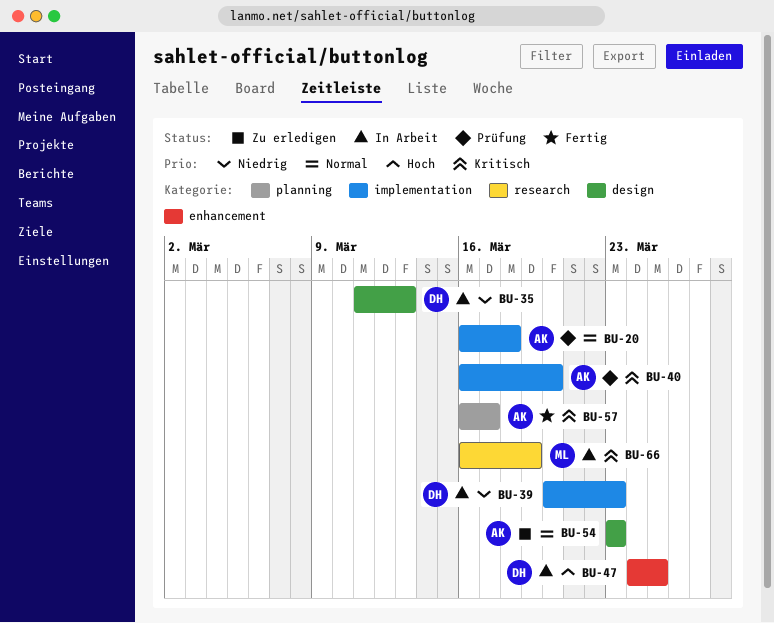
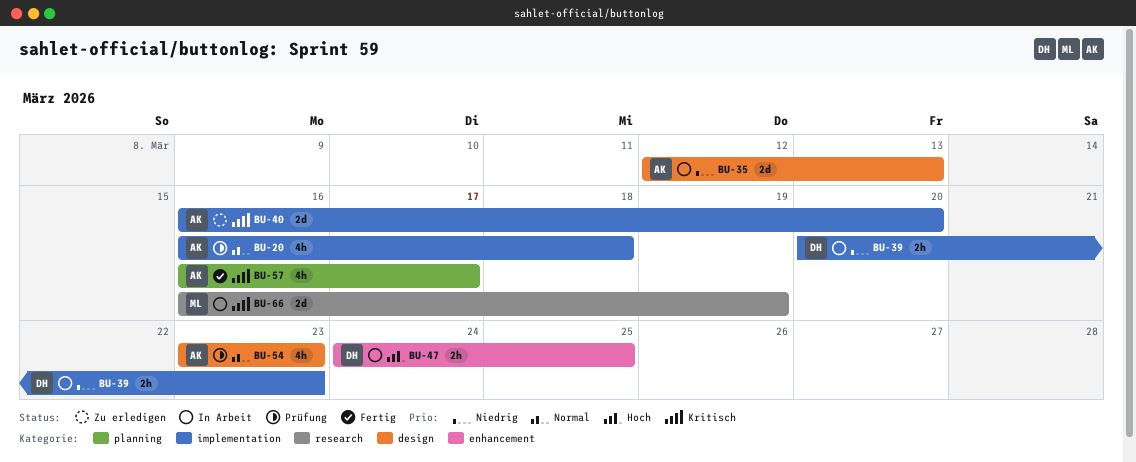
BU-35, owner: DH -> AK
BU-35, start: Mar 11 -> Mar 12
BU-40, status: Prüfung -> Zu erledigen
BU-54, status: Zu erledigen -> Prüfung

